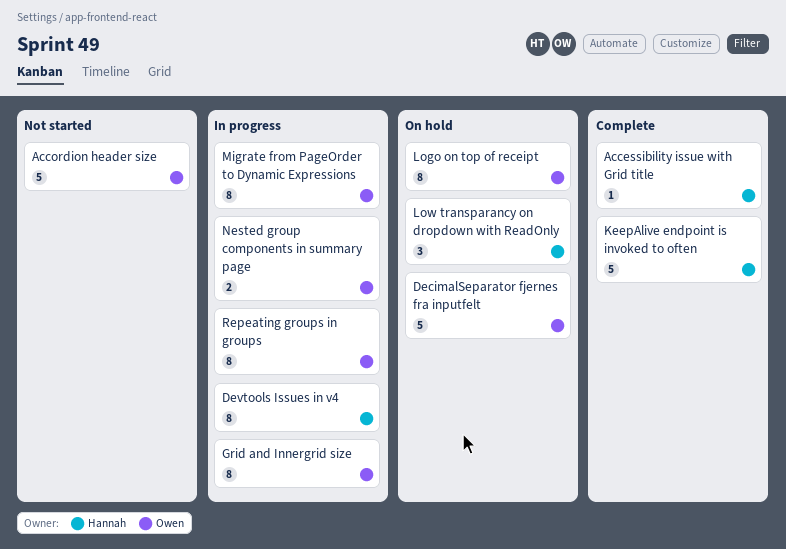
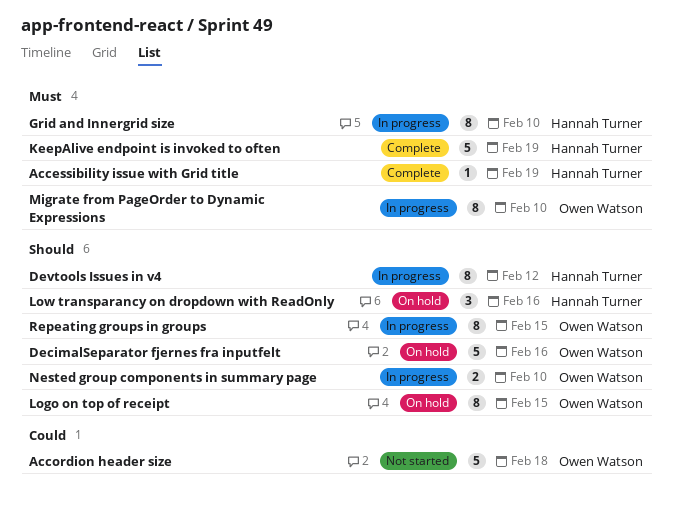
Grid and Innergrid size, owner: Owen Watson -> Hannah Turner

